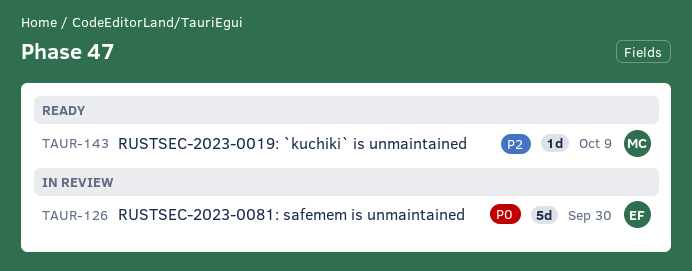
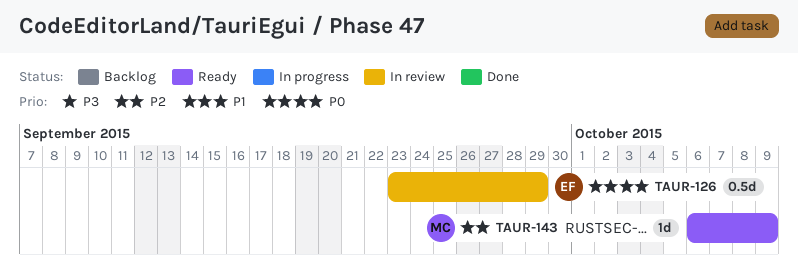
TAUR-126, estimate: 5d -> 0.5d
TAUR-126, due: Sep 30 -> Sep 29

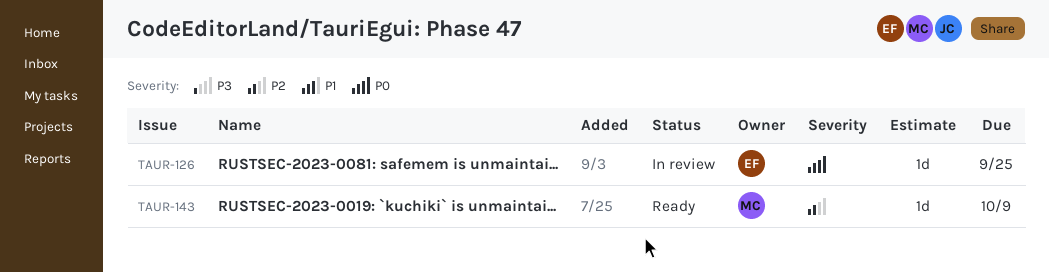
TAUR-126, estimate: 0.5d -> 1d
TAUR-126, due: Sep 29 -> Sep 25

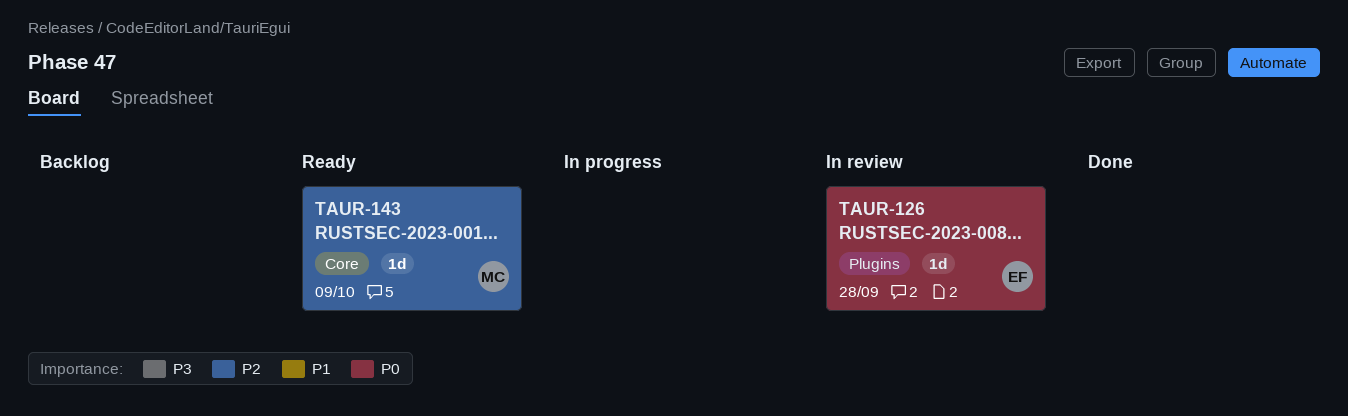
TAUR-126, due: Sep 25 -> Sep 28

